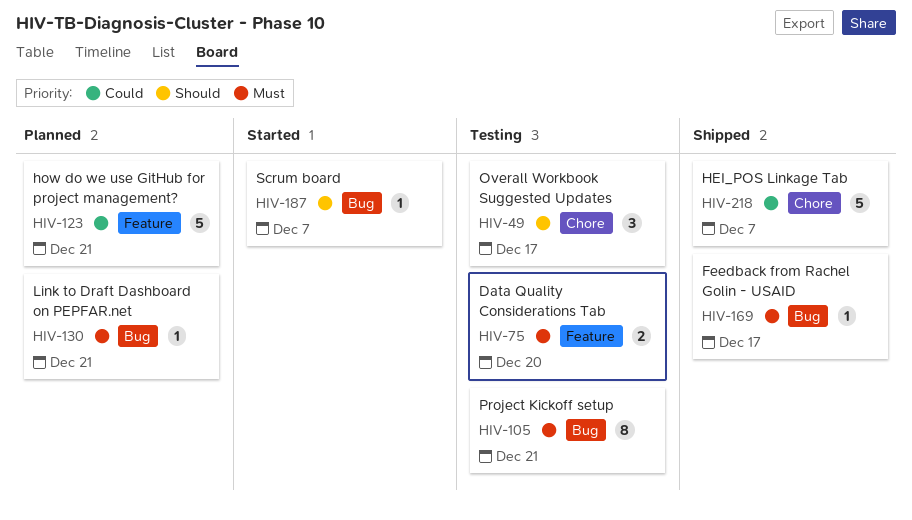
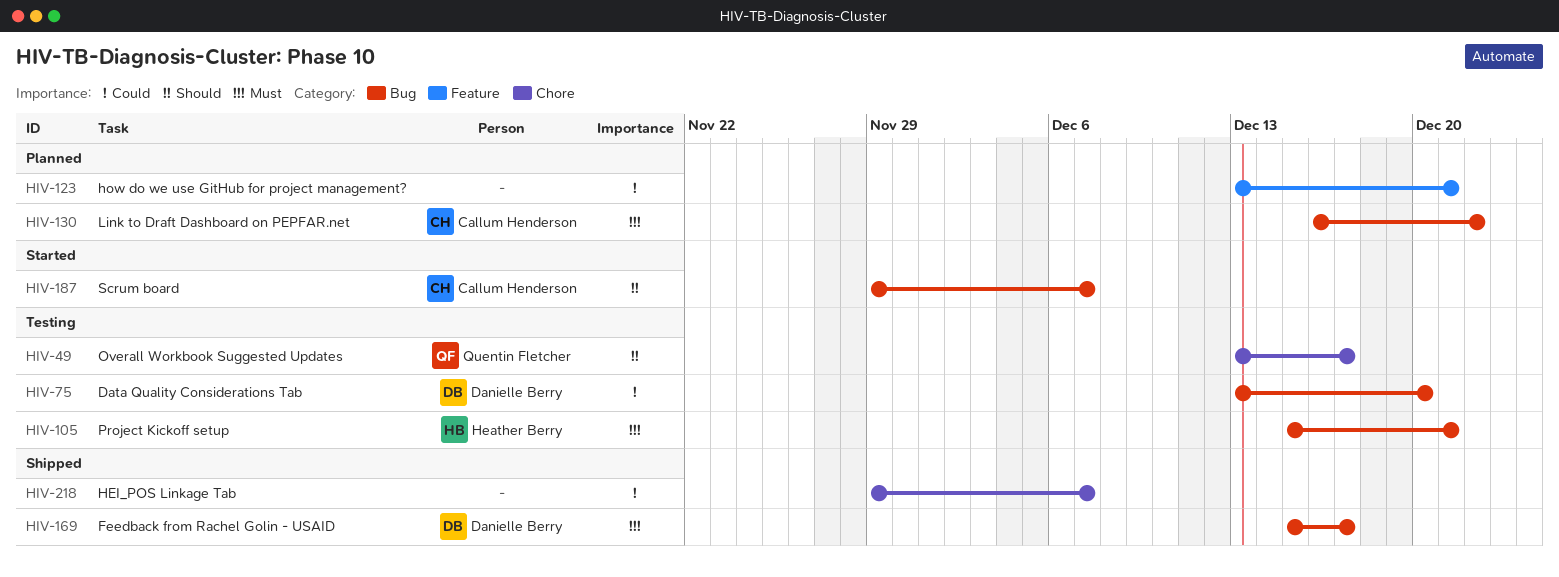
HIV-75, priority: Must -> Could
HIV-75, label: Feature -> Bug
HIV-130, due: Dec 21 -> Dec 22

